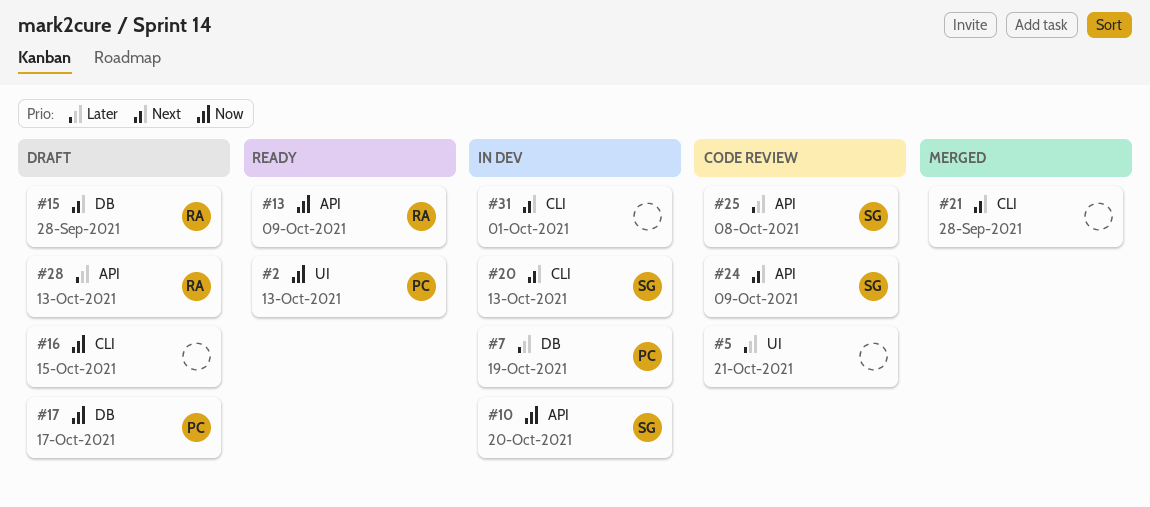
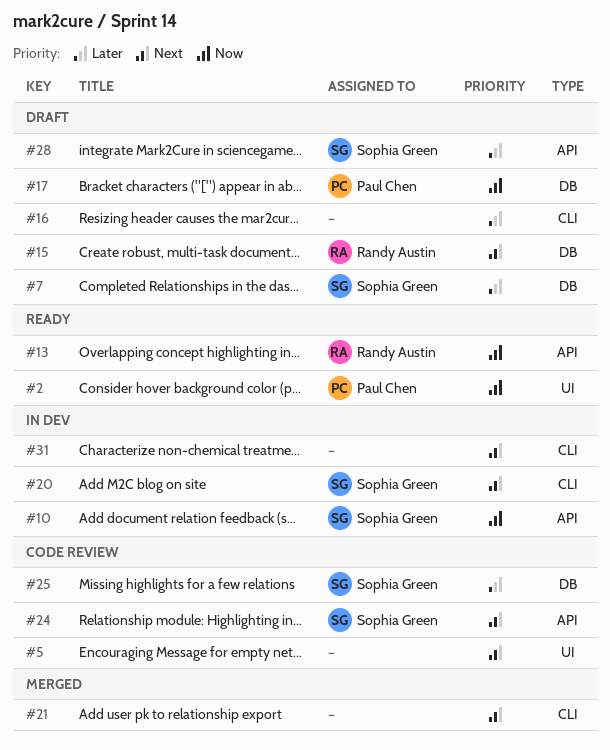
#5, priority: Later -> Next
#7, status: In dev -> Draft
#7, owner: Paul Chen -> Sophia Green
#16, priority: Now -> Later
#25, label: API -> DB
#28, owner: Randy Austin -> Sophia Green

